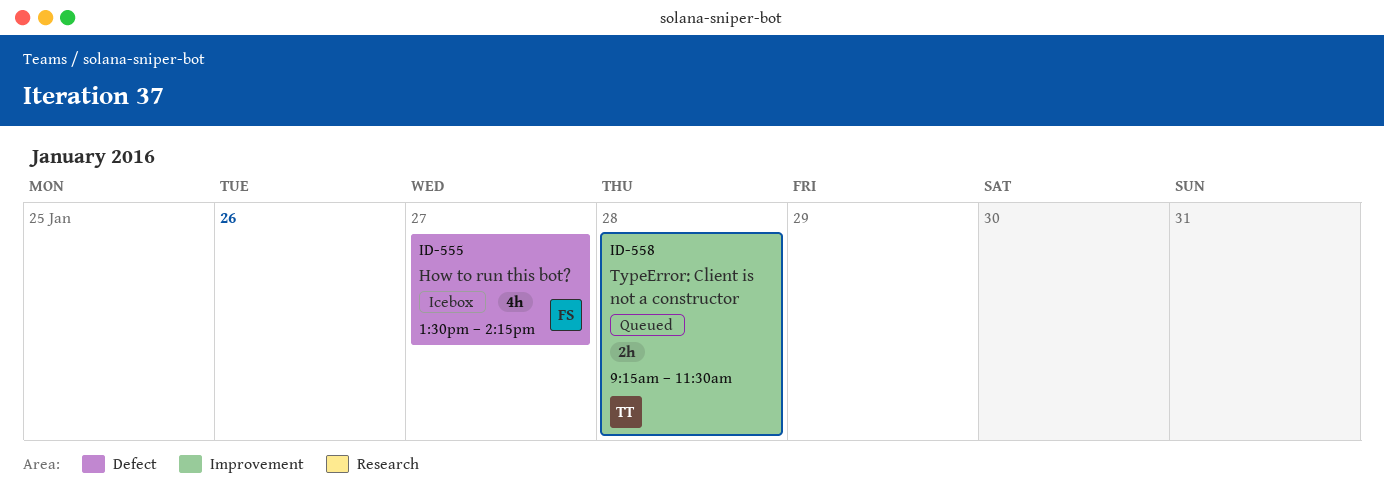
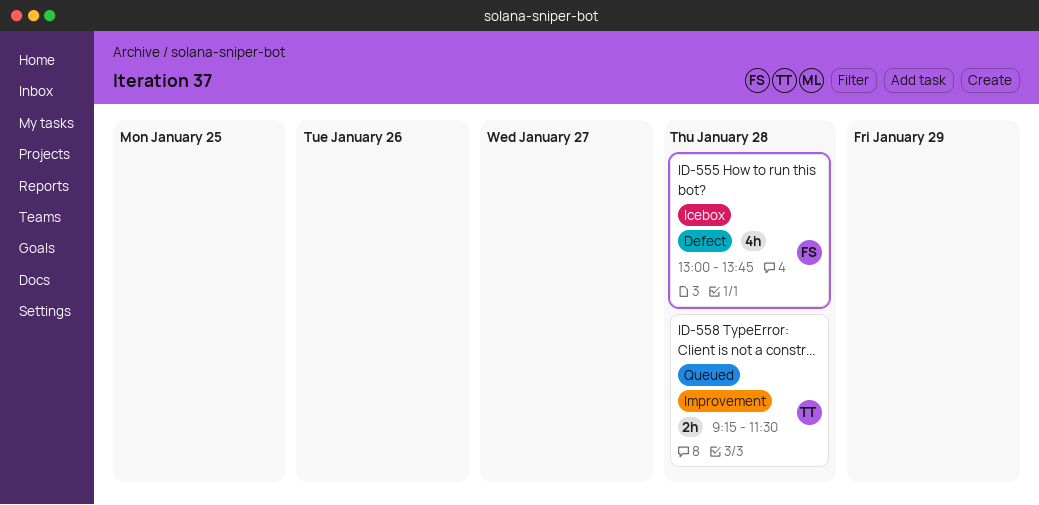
ID-555, day: Jan 27 -> Jan 28
ID-555, begins: 13:30 -> 13:00
ID-555, ends: 14:15 -> 13:45

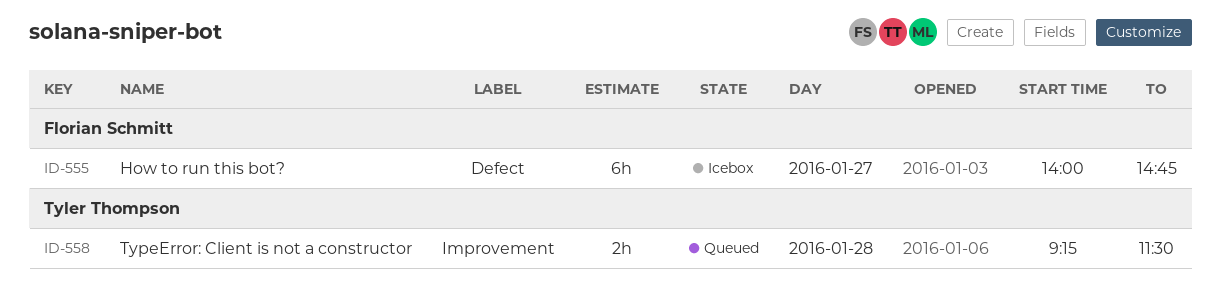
ID-555, estimate: 4h -> 6h
ID-555, day: Jan 28 -> Jan 27
ID-555, begins: 13:00 -> 14:00
ID-555, ends: 13:45 -> 14:45

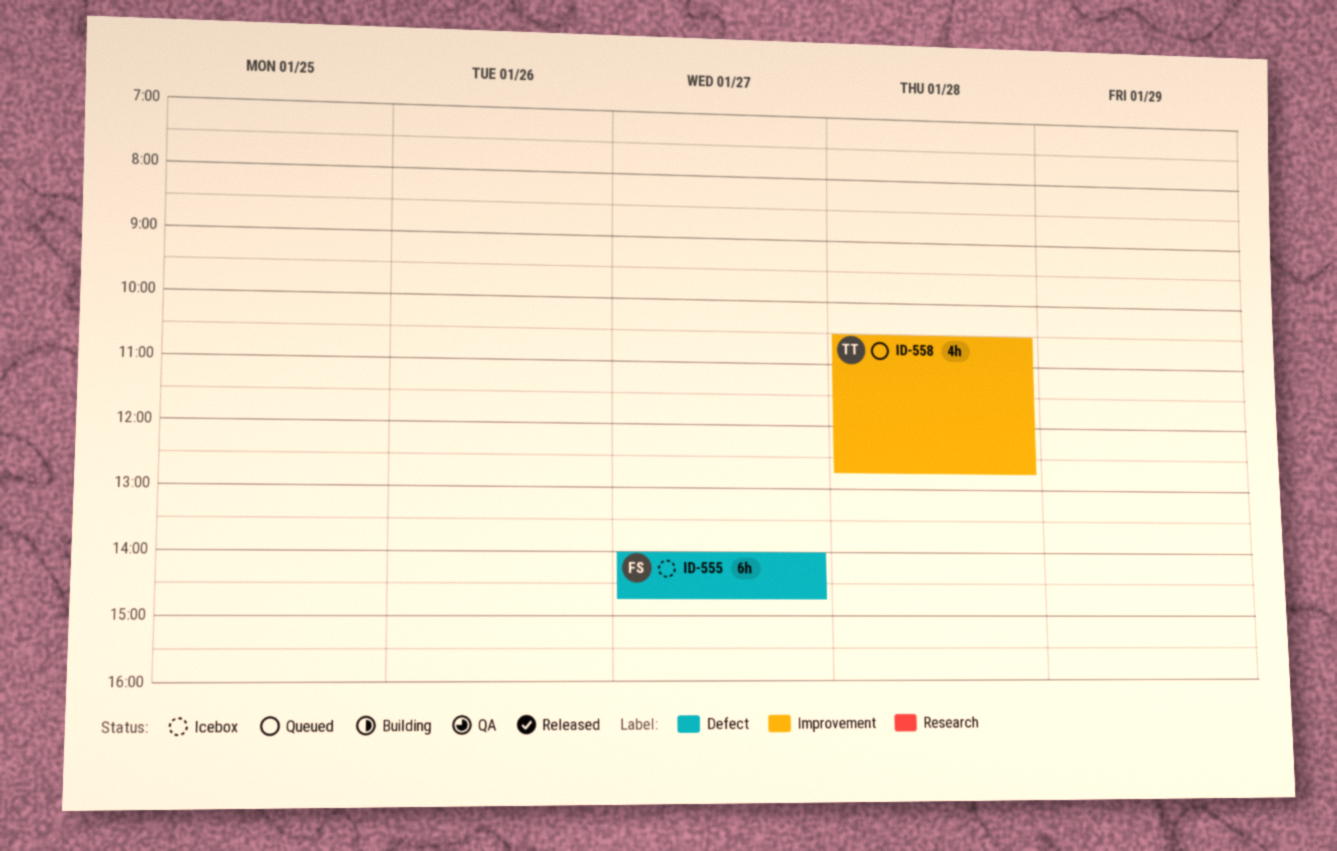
ID-558, estimate: 2h -> 4h
ID-558, begins: 09:15 -> 10:30
ID-558, ends: 11:30 -> 12:45

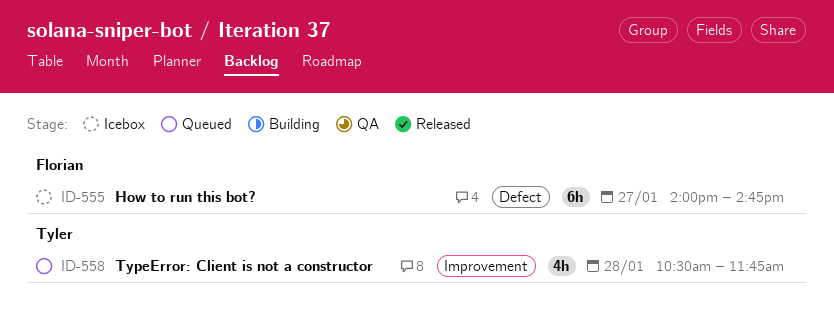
ID-558, ends: 12:45 -> 11:45

